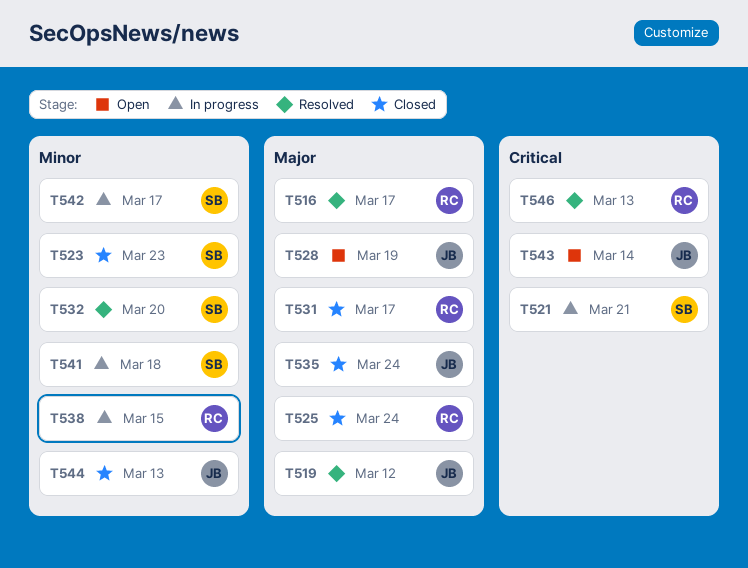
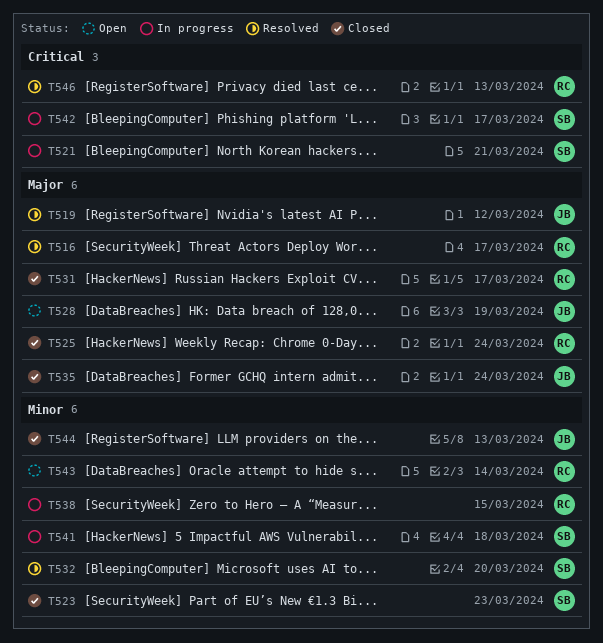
T542, priority: Minor -> Critical
T543, owner: JB -> RC
T543, priority: Critical -> Minor

